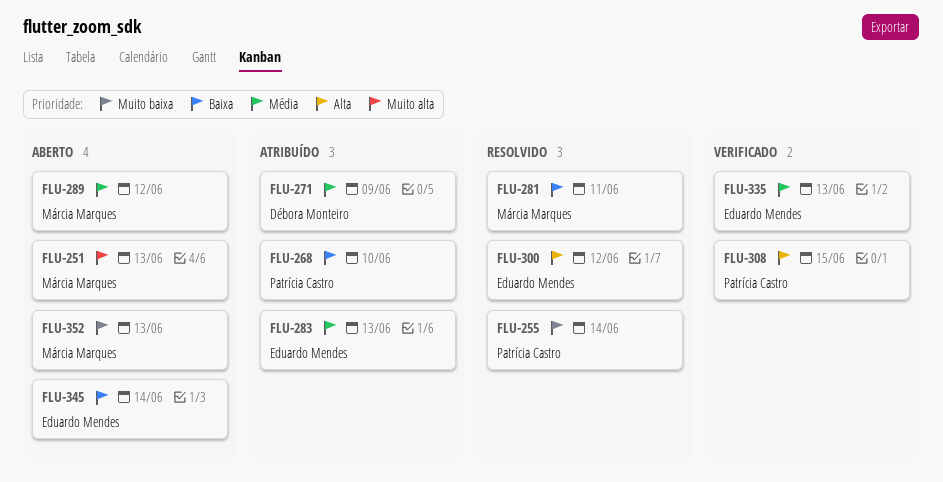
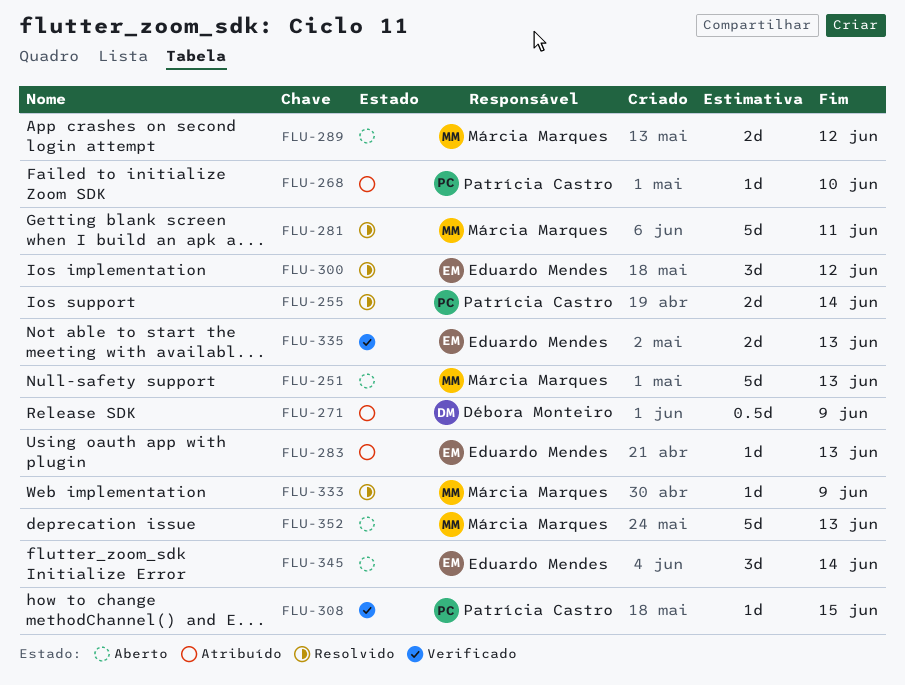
FLU-333: none -> present

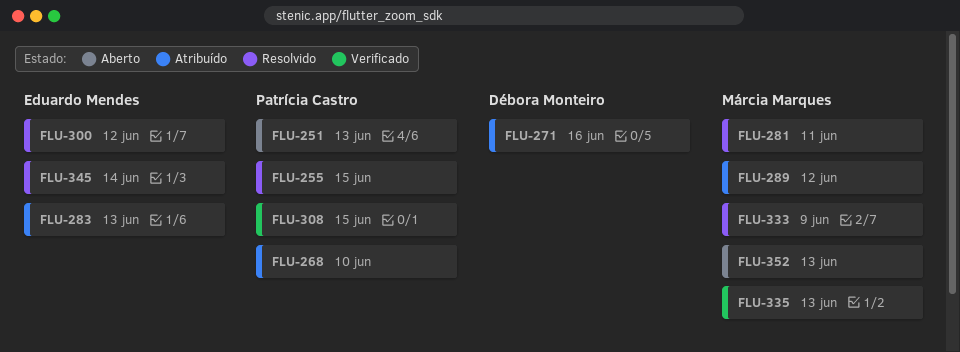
FLU-251, owner: Márcia Marques -> Patrícia Castro
FLU-255, due: Jun 14 -> Jun 15
FLU-271, due: Jun 9 -> Jun 16
FLU-289, status: Aberto -> Atribuído
FLU-335, owner: Eduardo Mendes -> Márcia Marques
FLU-345, status: Aberto -> Resolvido

